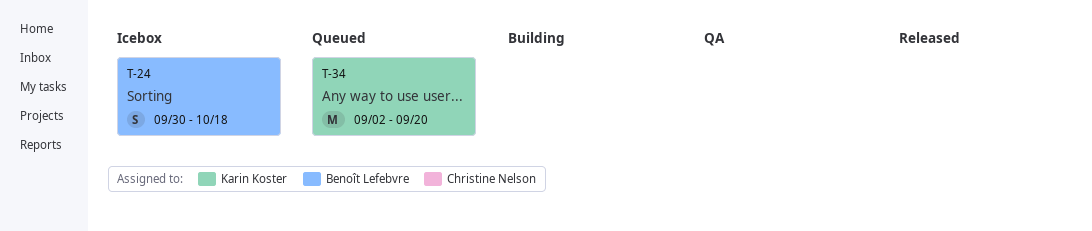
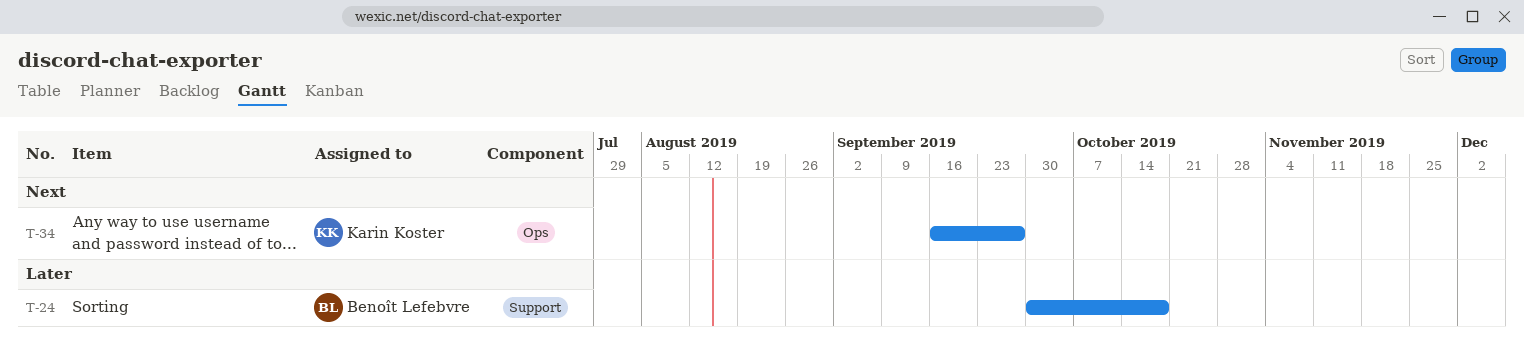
T-34, start: Sep 2 -> Sep 16
T-34, due: Sep 20 -> Sep 27

